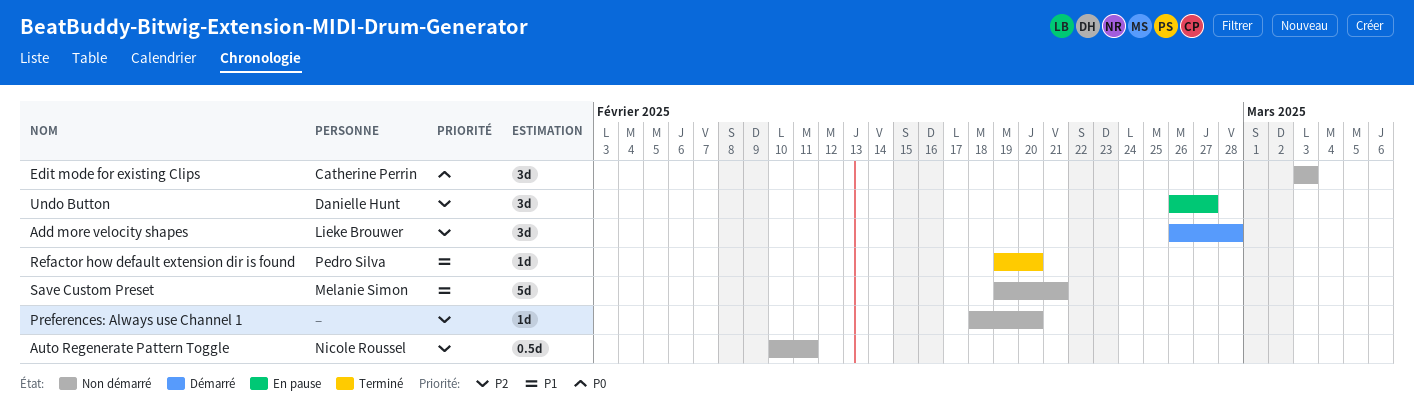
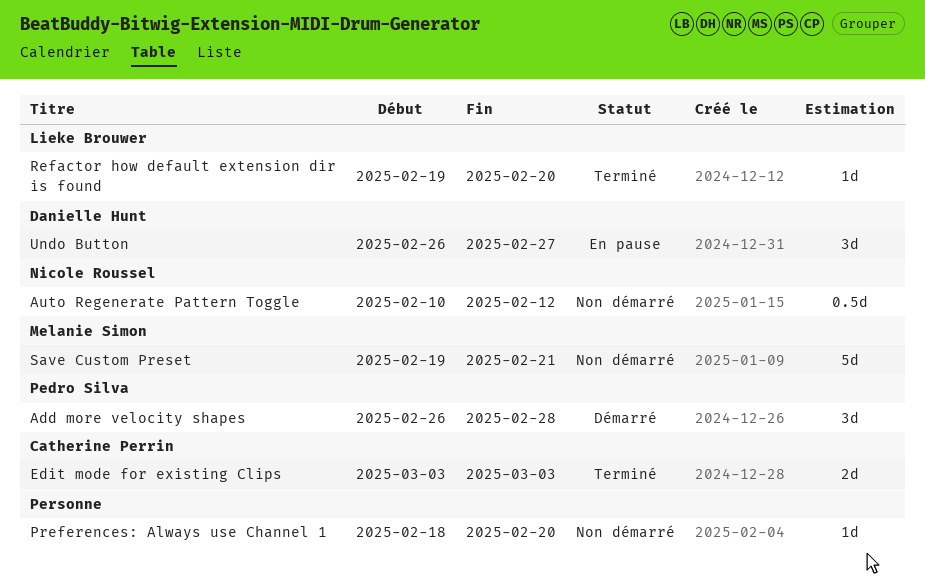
Add more velocity shapes, owner: Lieke Brouwer -> Pedro Silva
Auto Regenerate Pattern Toggle, due: Feb 11 -> Feb 12
Edit mode for existing Clips, status: Non démarré -> Terminé
Edit mode for existing Clips, estimate: 3d -> 2d
Refactor how default extension dir is found, owner: Pedro Silva -> Lieke Brouwer

